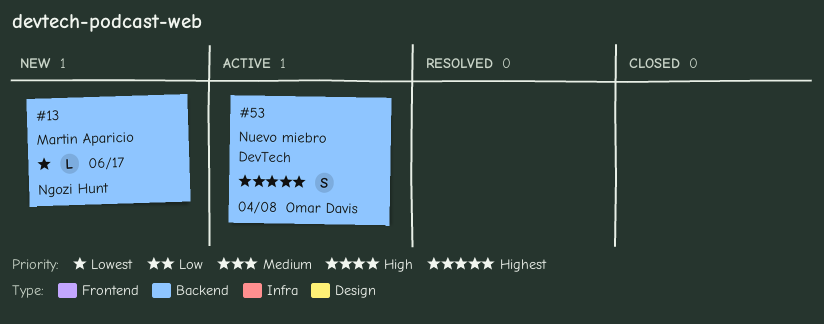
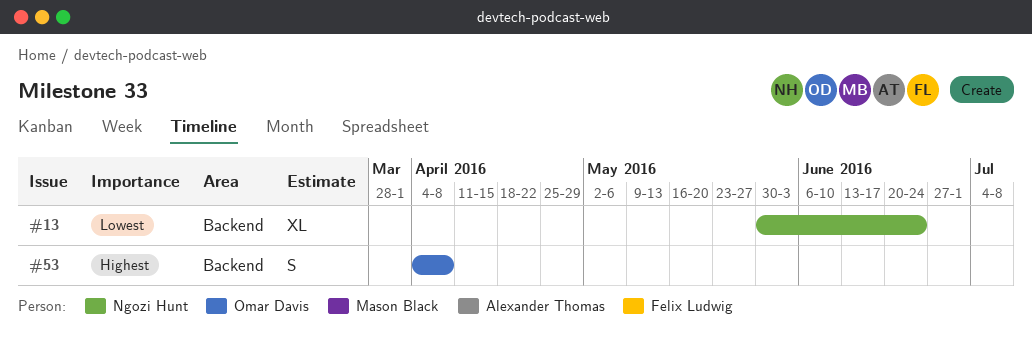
#13, estimate: L -> XL
#13, due: Jun 17 -> Jun 24

